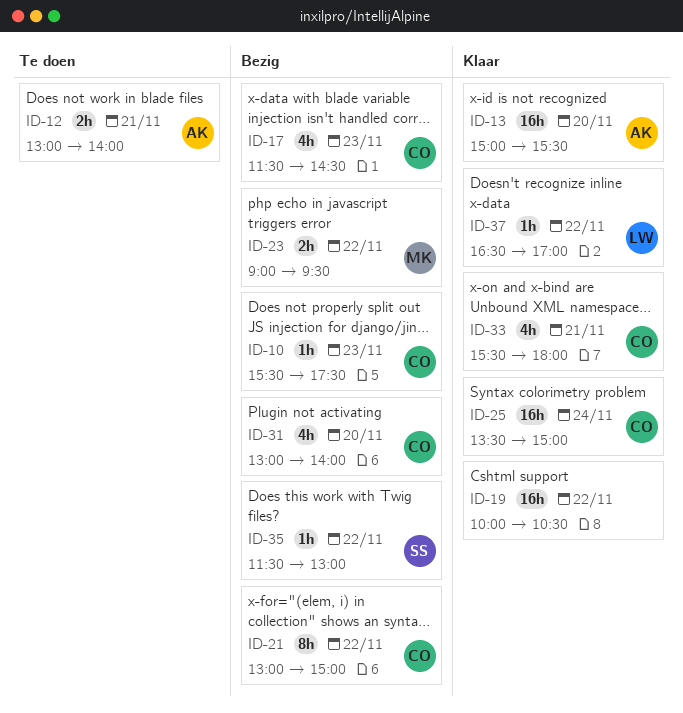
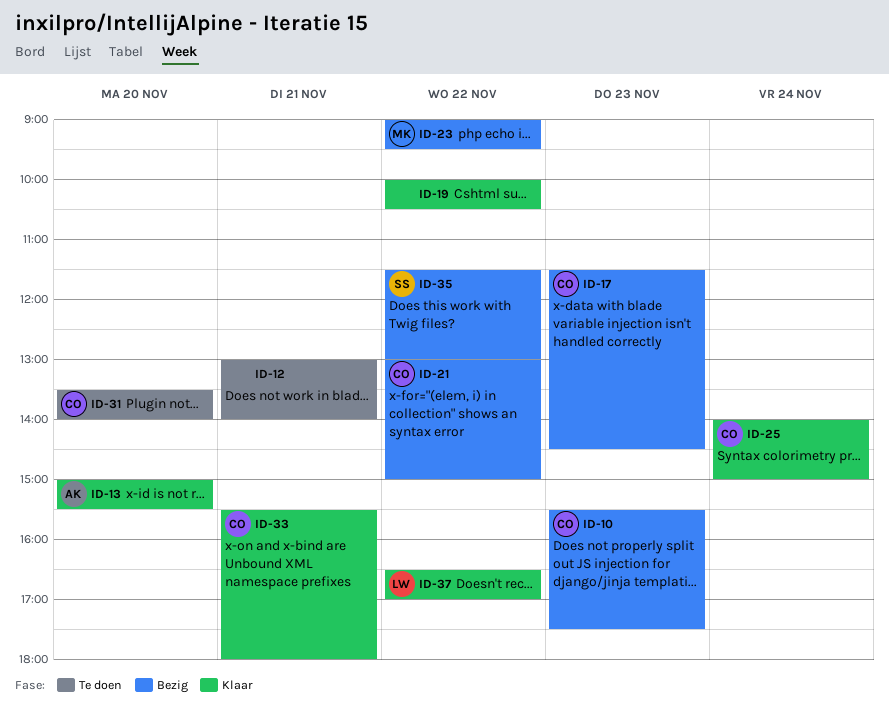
ID-12, owner: AK -> none
ID-25, begins: 13:30 -> 14:00
ID-31, status: Bezig -> Te doen
ID-31, begins: 13:00 -> 13:30

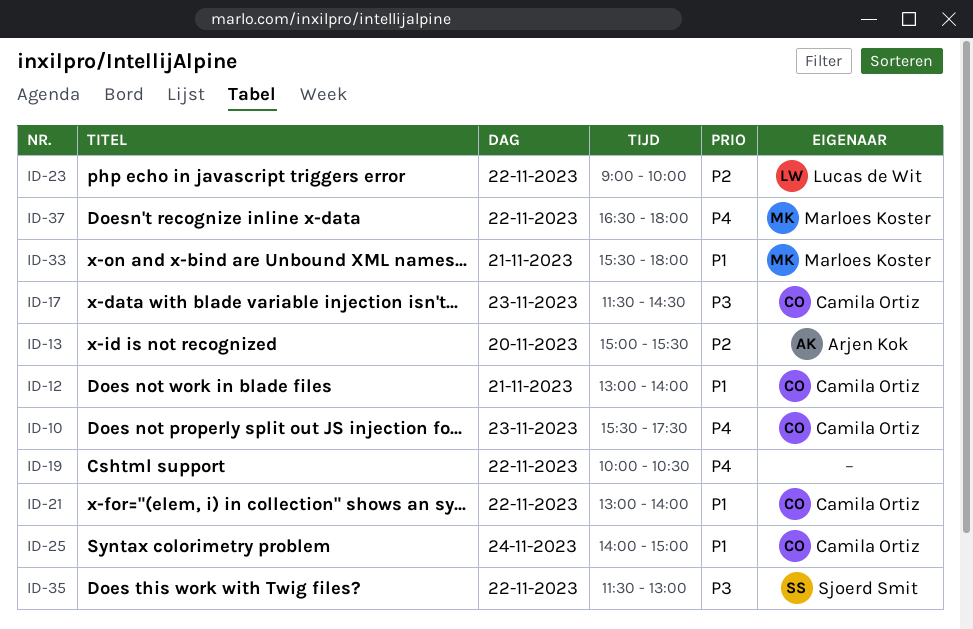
ID-12, owner: none -> Camila Ortiz
ID-21, ends: 15:00 -> 14:00
ID-23, owner: Marloes Koster -> Lucas de Wit
ID-23, ends: 09:30 -> 10:00
ID-31: present -> none
ID-33, owner: Camila Ortiz -> Marloes Koster
ID-37, owner: Lucas de Wit -> Marloes Koster
ID-37, ends: 17:00 -> 18:00

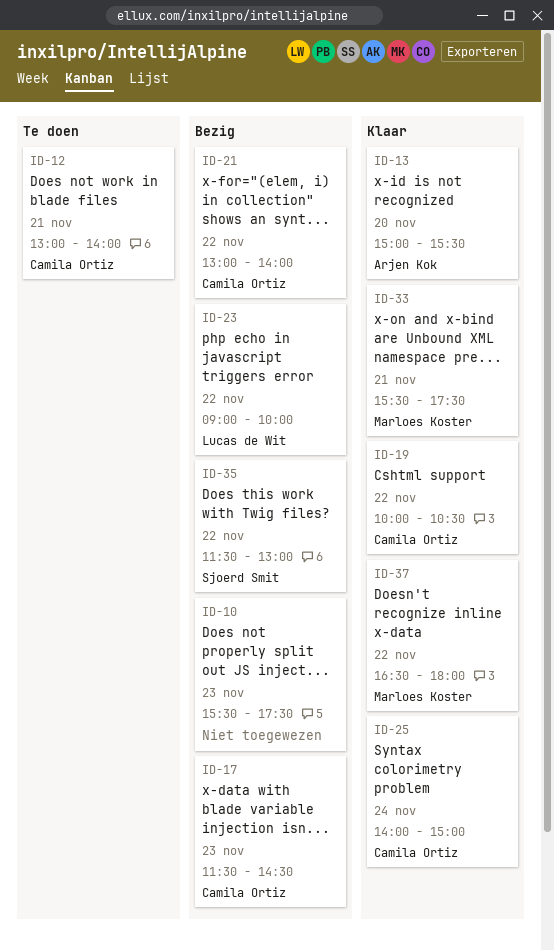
ID-10, owner: Camila Ortiz -> none
ID-19, owner: none -> Camila Ortiz
ID-33, ends: 18:00 -> 17:30

